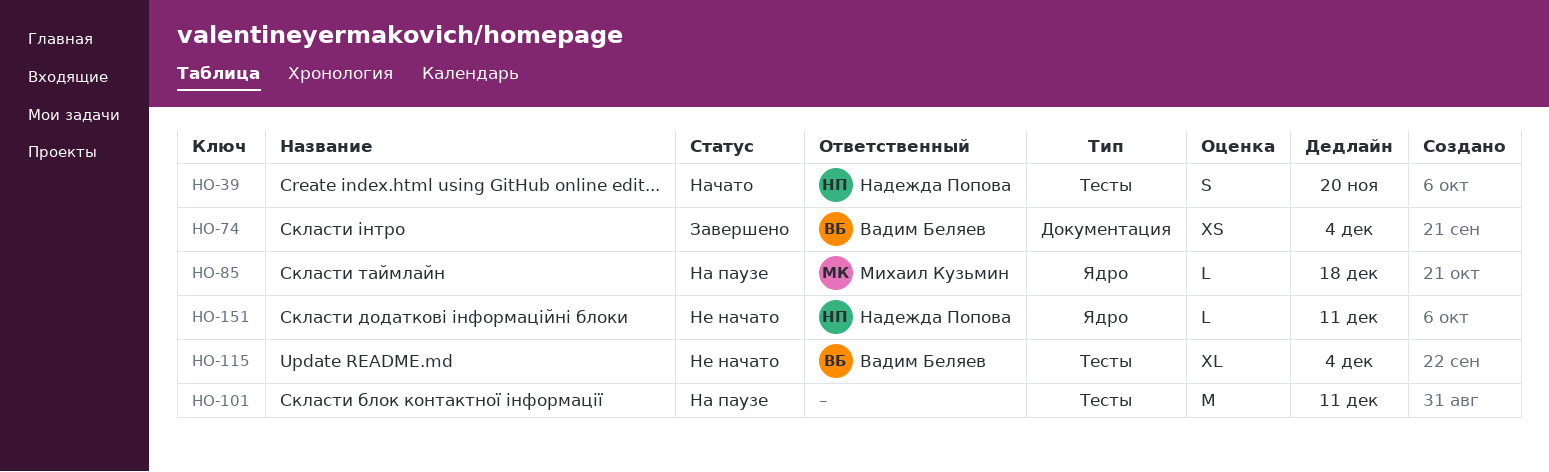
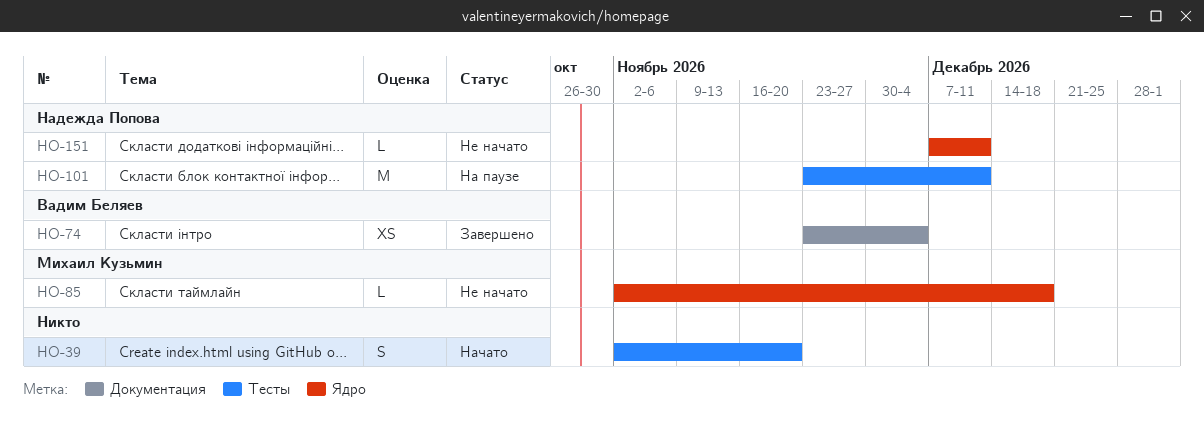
HO-39, owner: Надежда Попова -> none
HO-85, status: На паузе -> Не начато
HO-101, owner: none -> Надежда Попова
HO-115: present -> none

